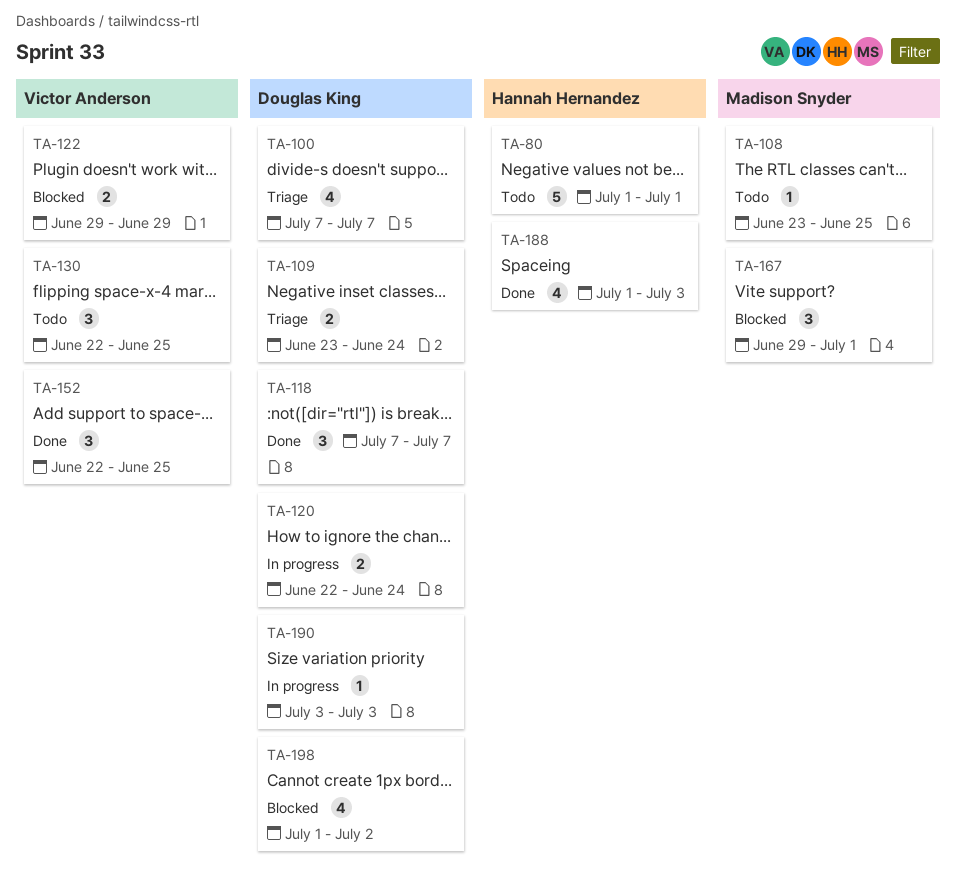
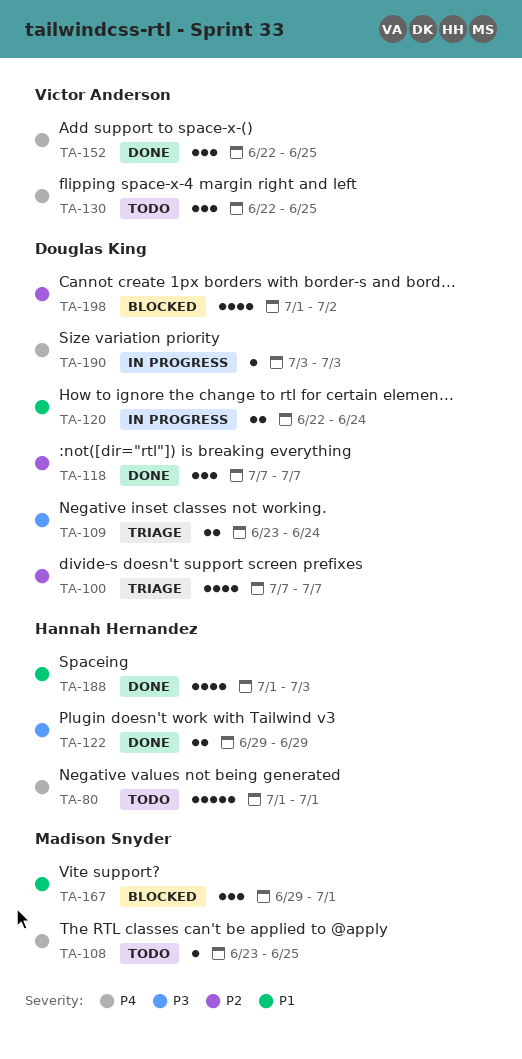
TA-122, status: Blocked -> Done
TA-122, owner: Victor Anderson -> Hannah Hernandez

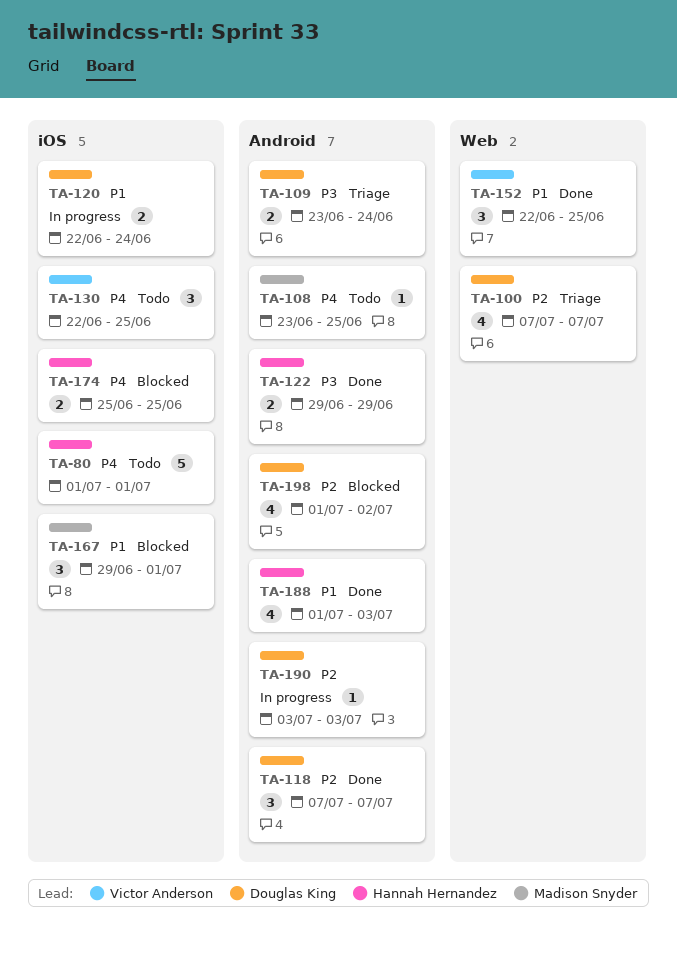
TA-152, priority: P4 -> P1
TA-174: none -> present
TA-190, priority: P4 -> P2

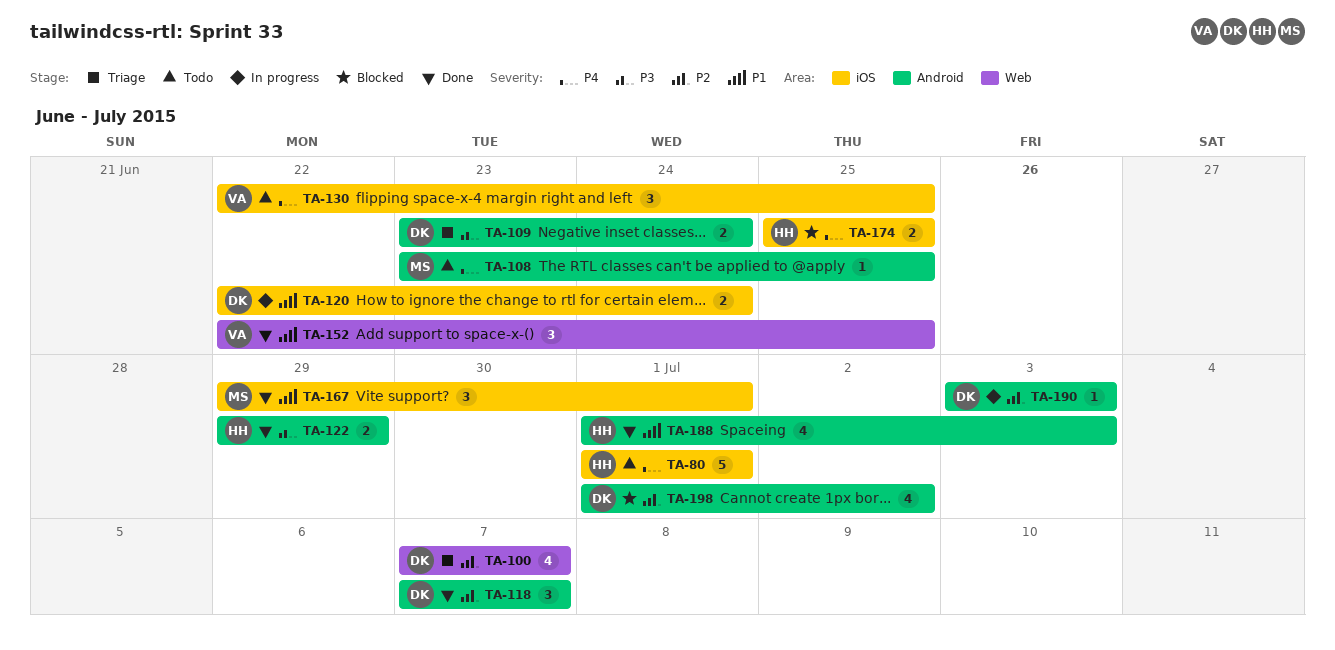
TA-167, status: Blocked -> Done

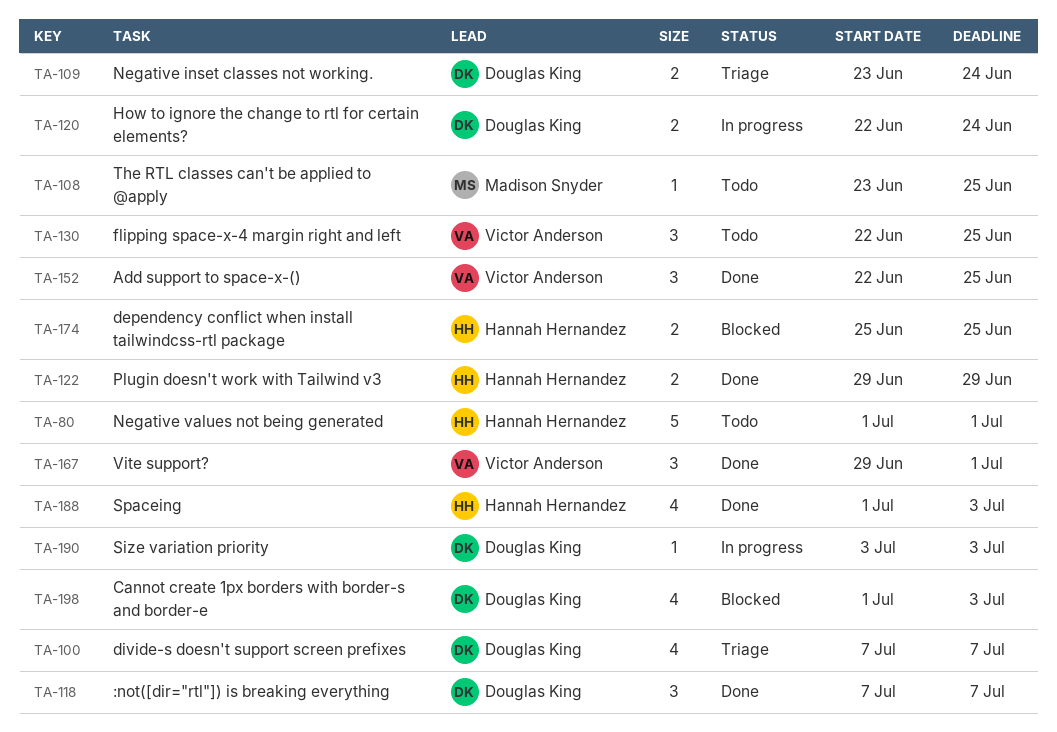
TA-167, owner: Madison Snyder -> Victor Anderson
TA-198, due: Jul 2 -> Jul 3

